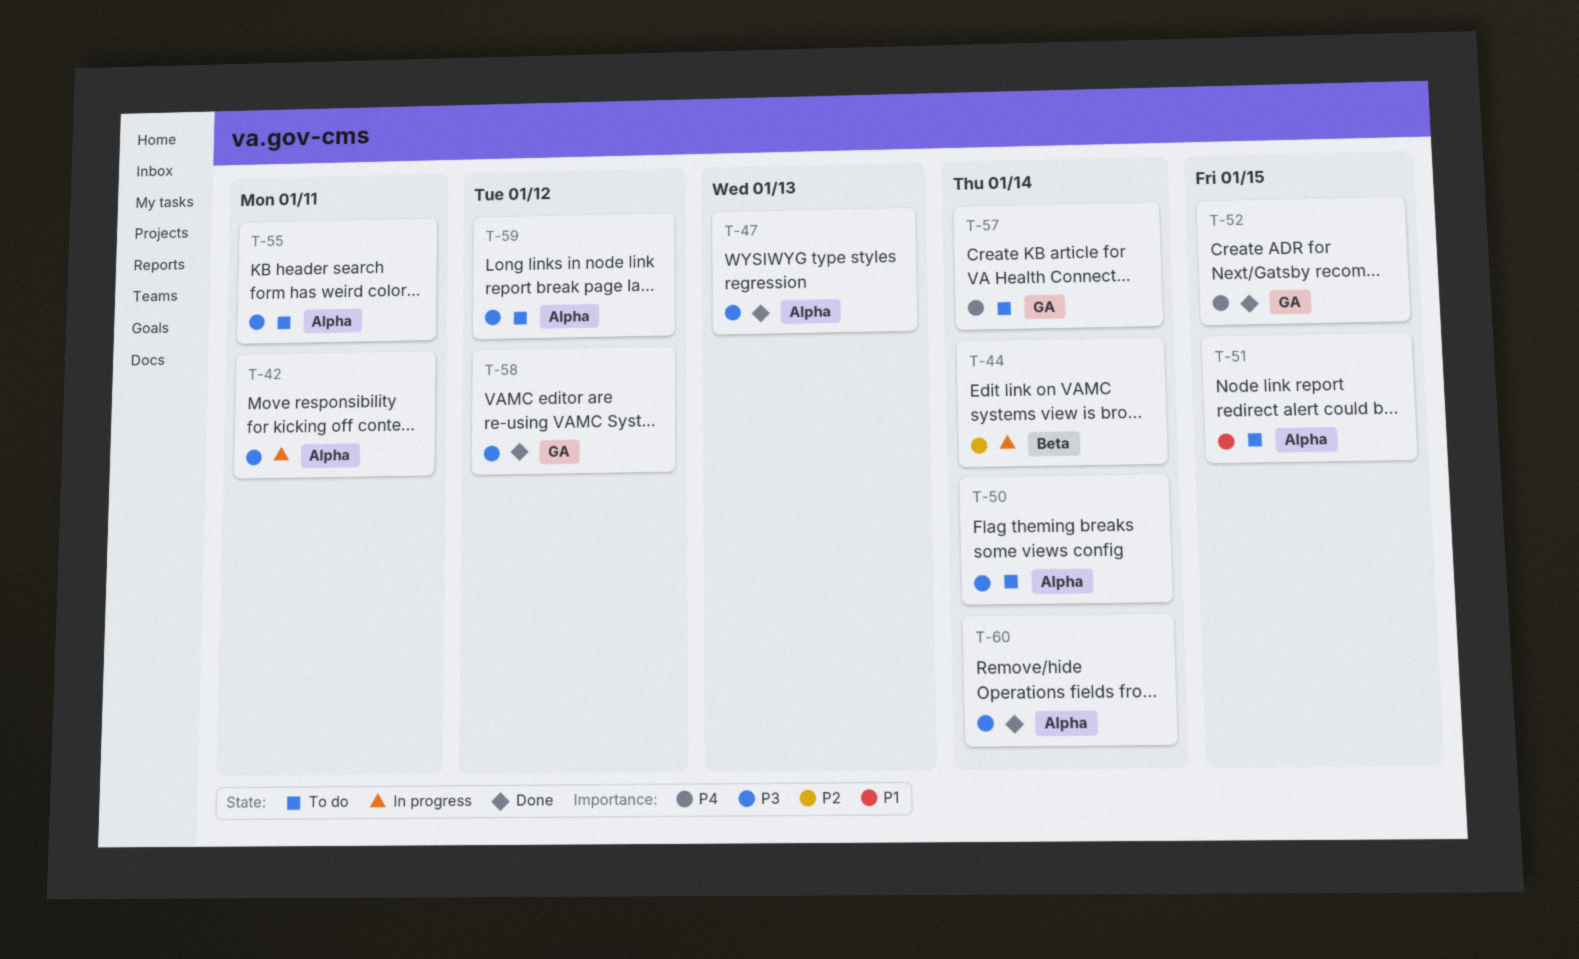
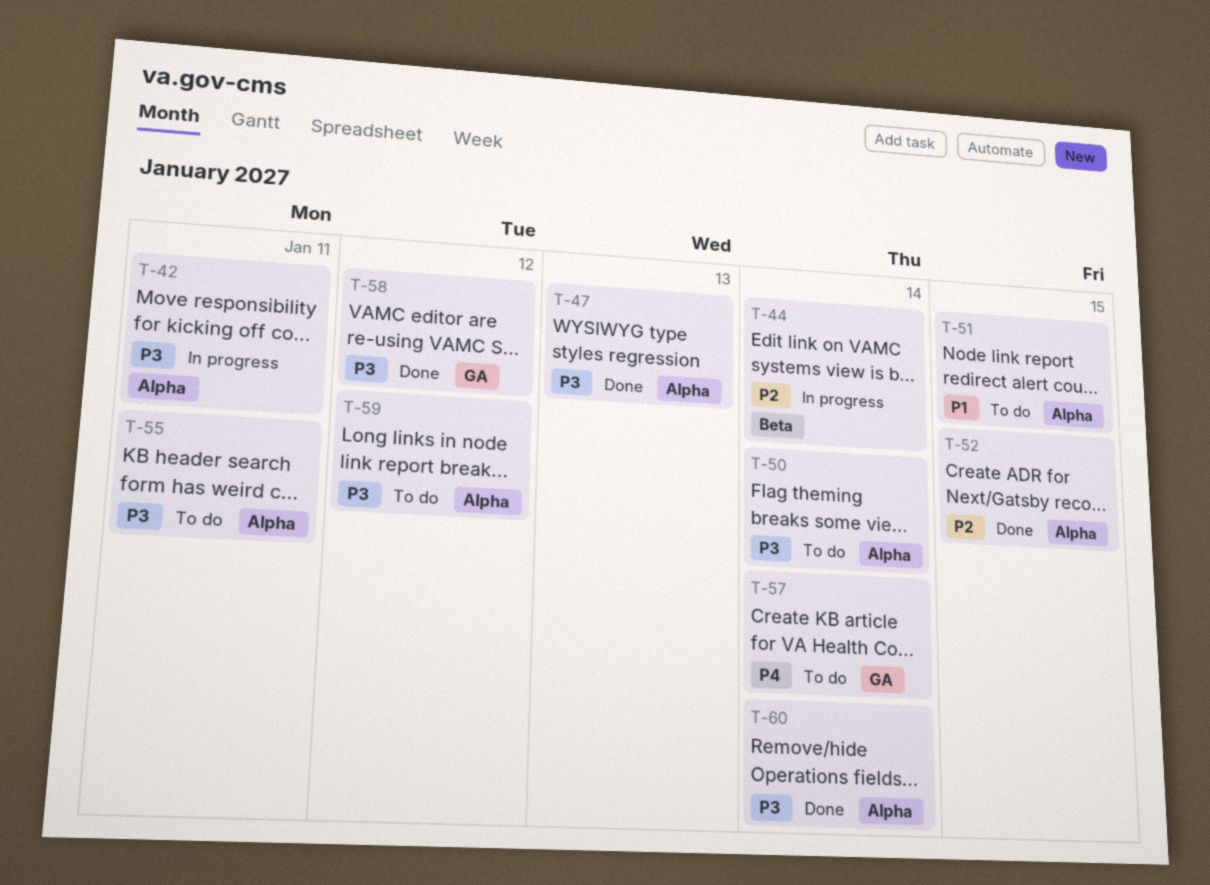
T-52, priority: P4 -> P2
T-52, label: GA -> Alpha

